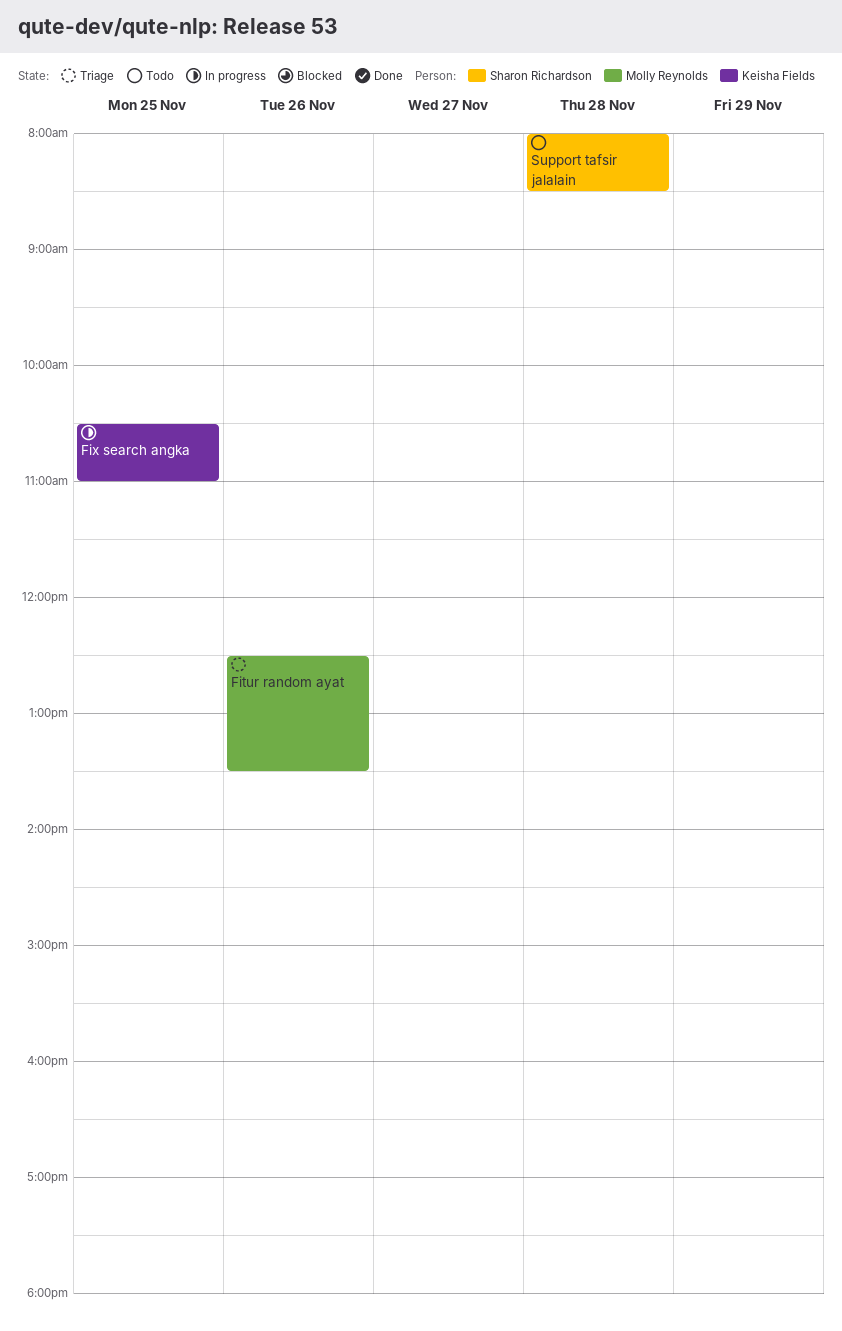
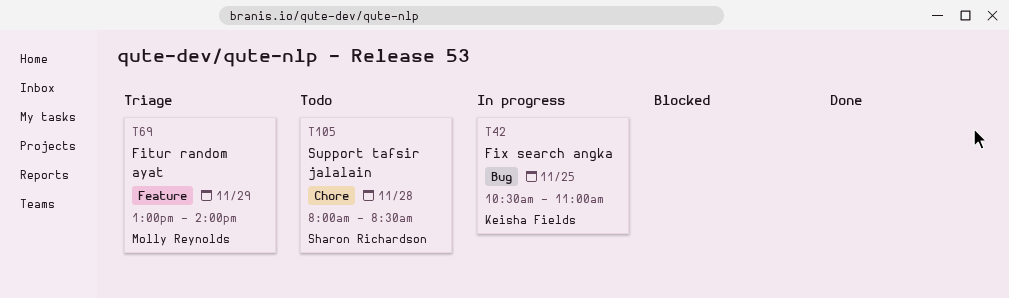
Fitur random ayat, day: Nov 26 -> Nov 29
Fitur random ayat, begins: 12:30 -> 13:00
Fitur random ayat, ends: 13:30 -> 14:00

